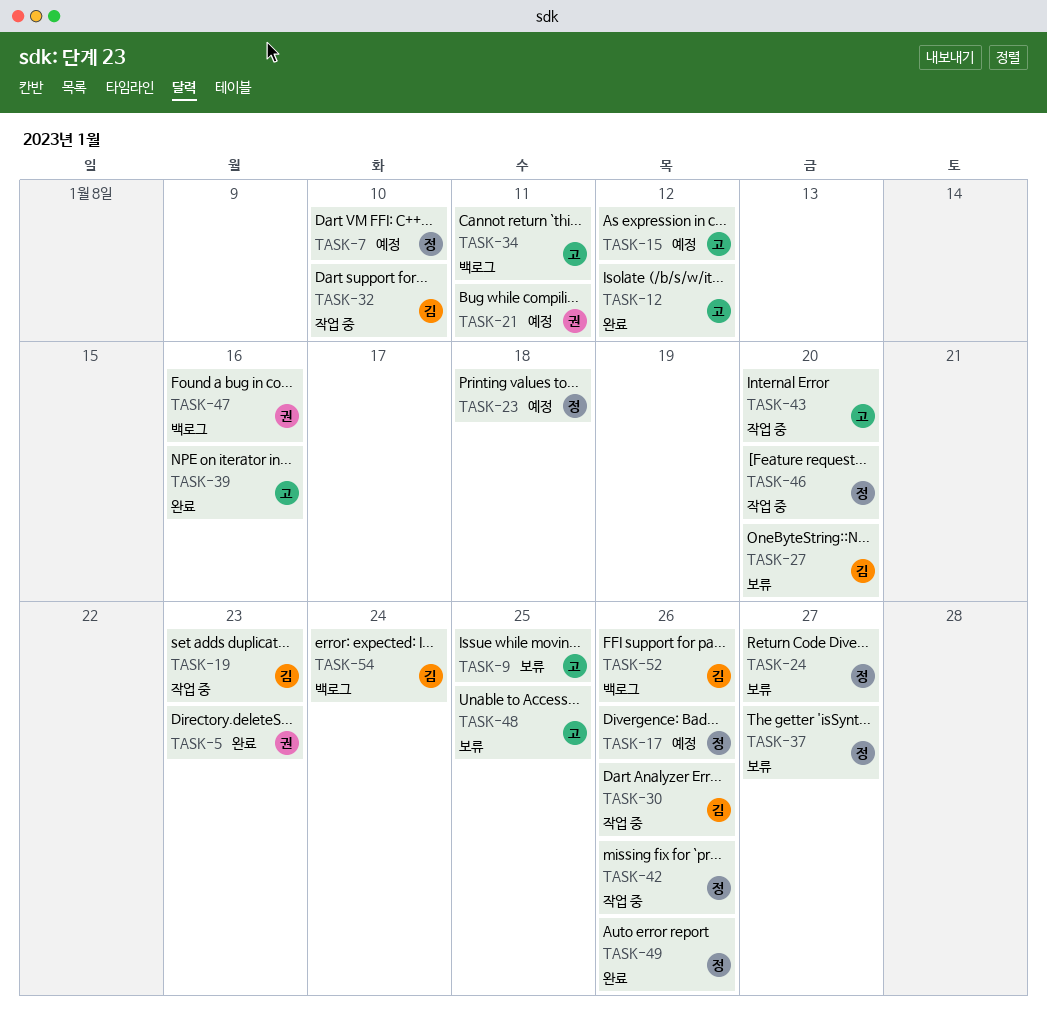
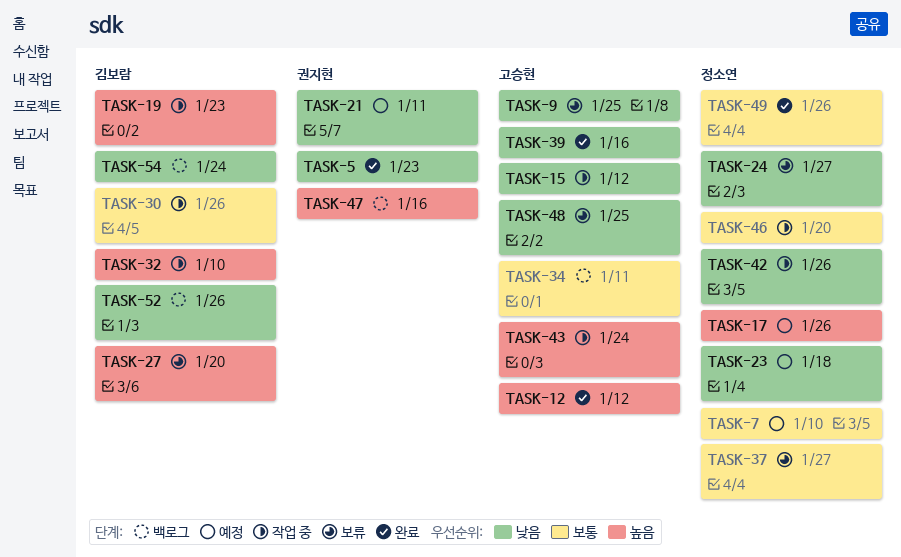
TASK-15, status: 예정 -> 작업 중
TASK-43, due: Jan 20 -> Jan 24

